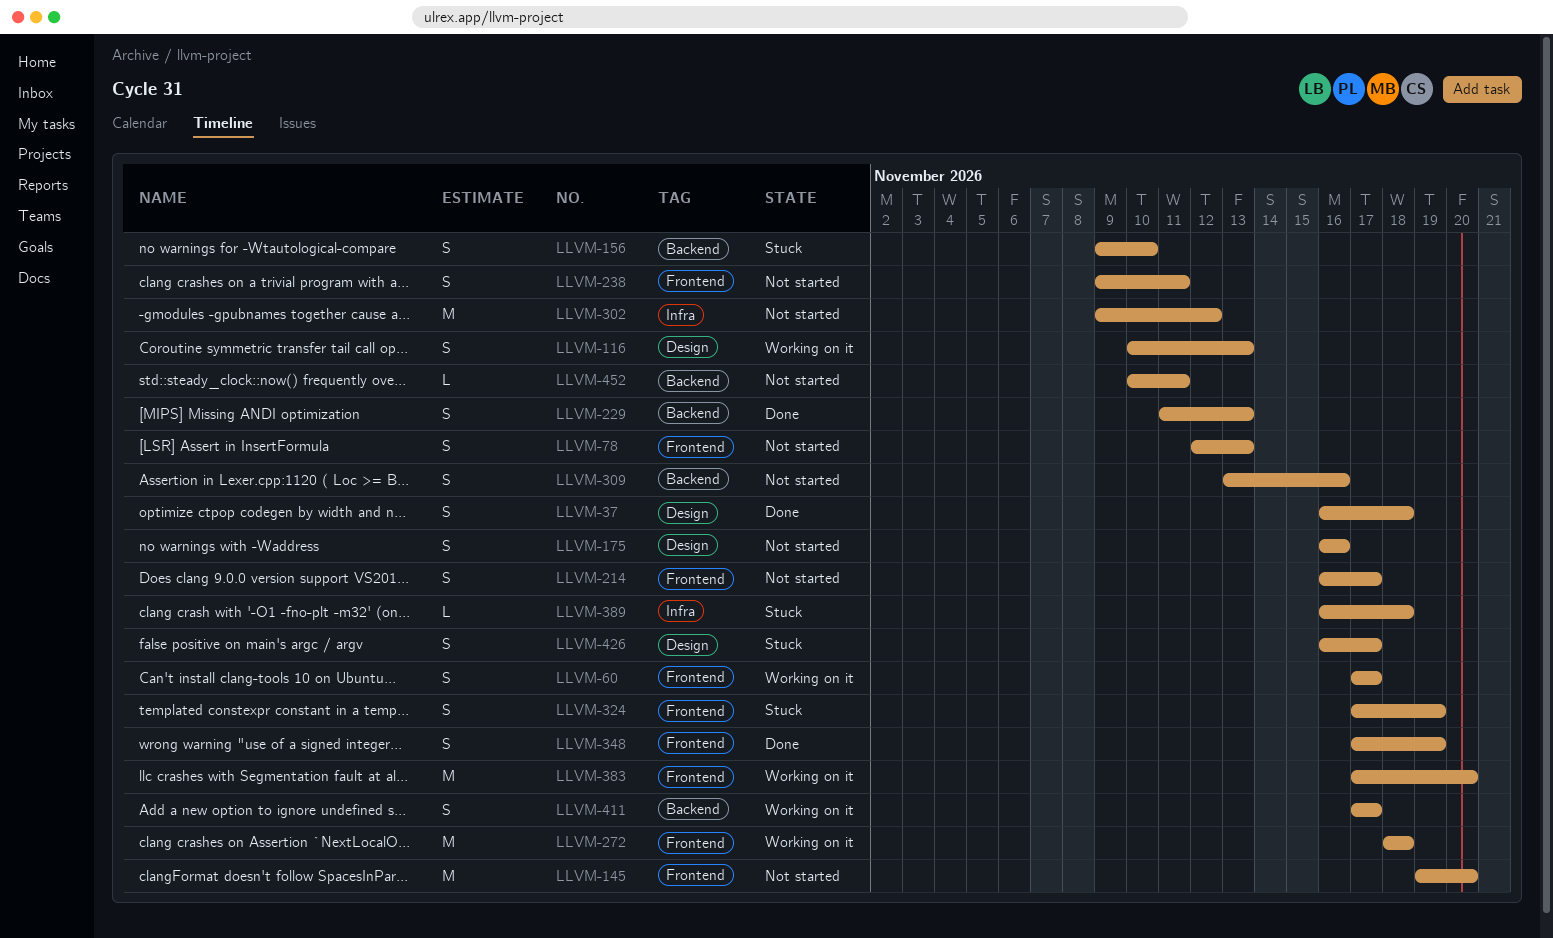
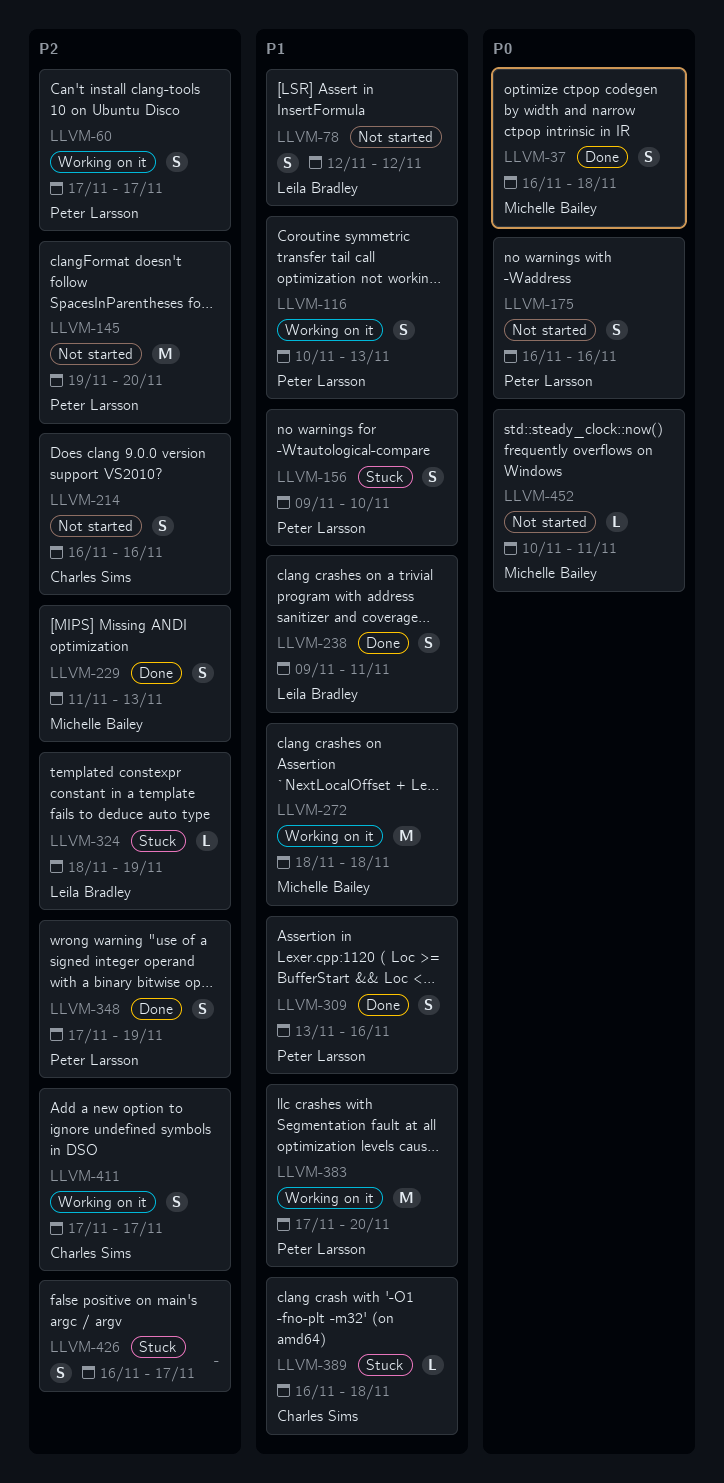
LLVM-78, due: Nov 13 -> Nov 12
LLVM-214, due: Nov 17 -> Nov 16
LLVM-238, status: Not started -> Done
LLVM-302: present -> none
LLVM-309, status: Not started -> Done
LLVM-324, estimate: S -> L
LLVM-324, start: Nov 17 -> Nov 18

